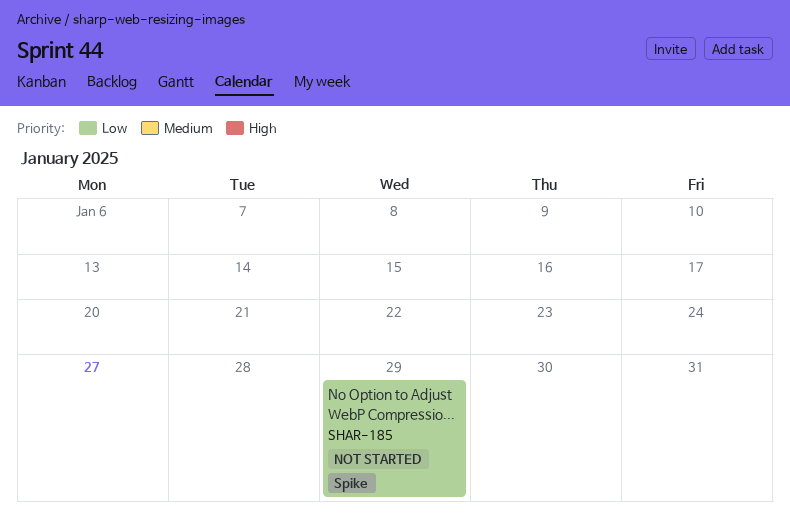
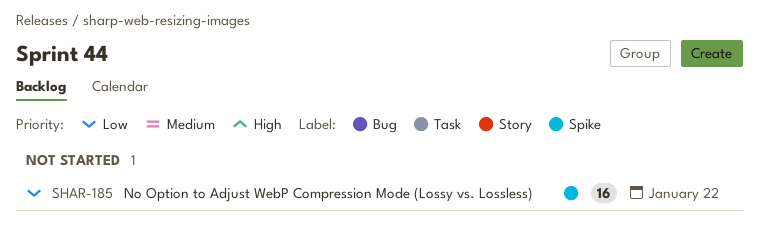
SHAR-185, due: Jan 29 -> Jan 22

